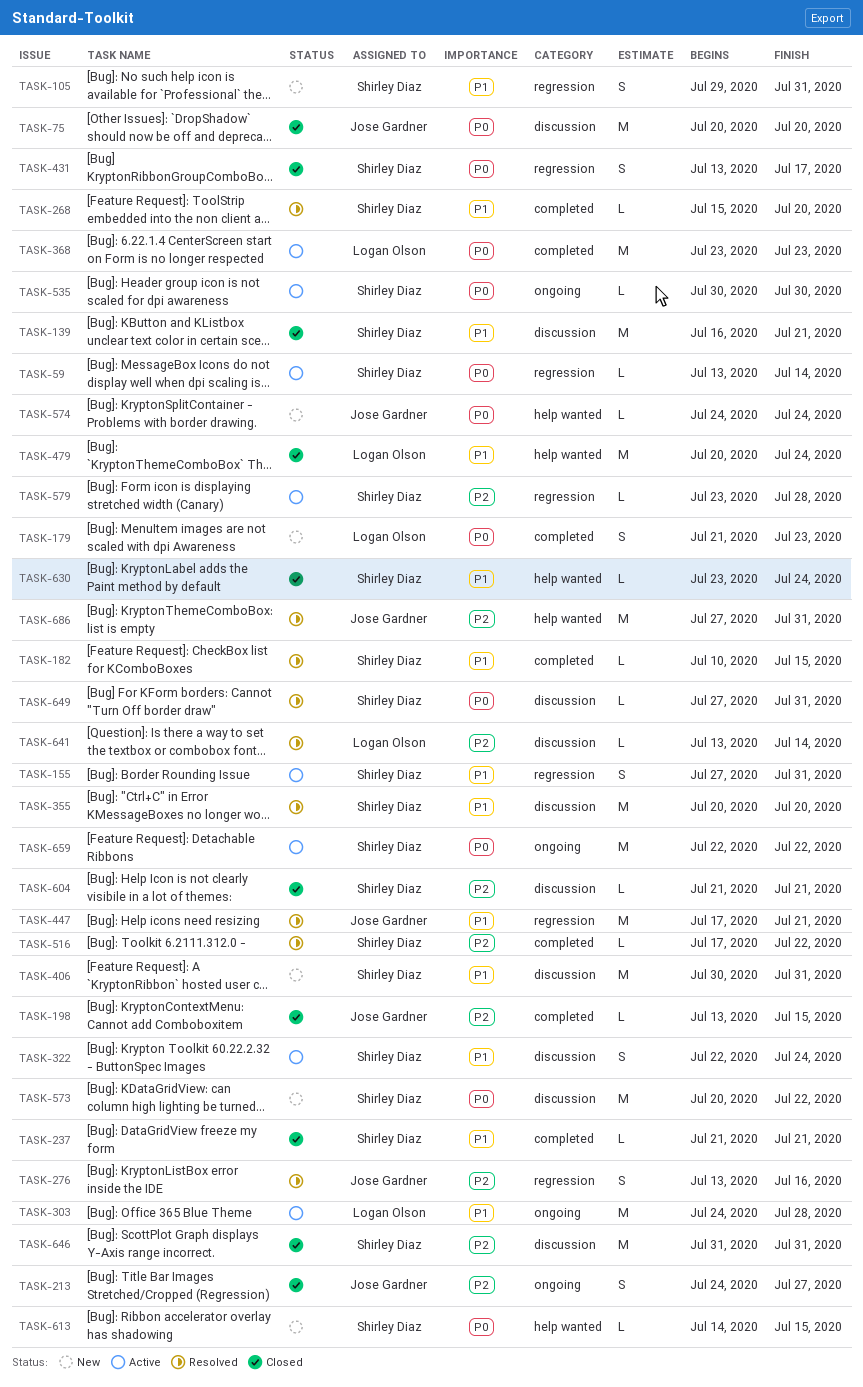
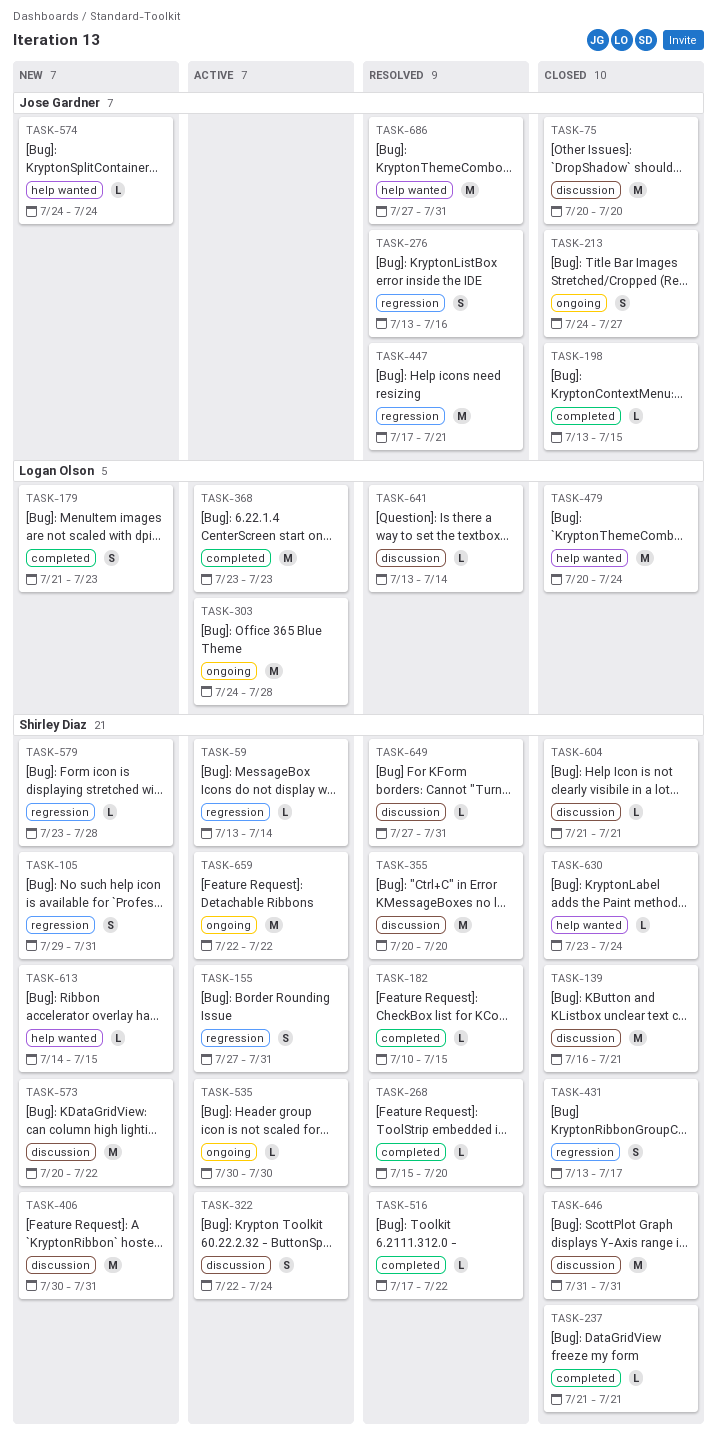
TASK-579, status: Active -> New

